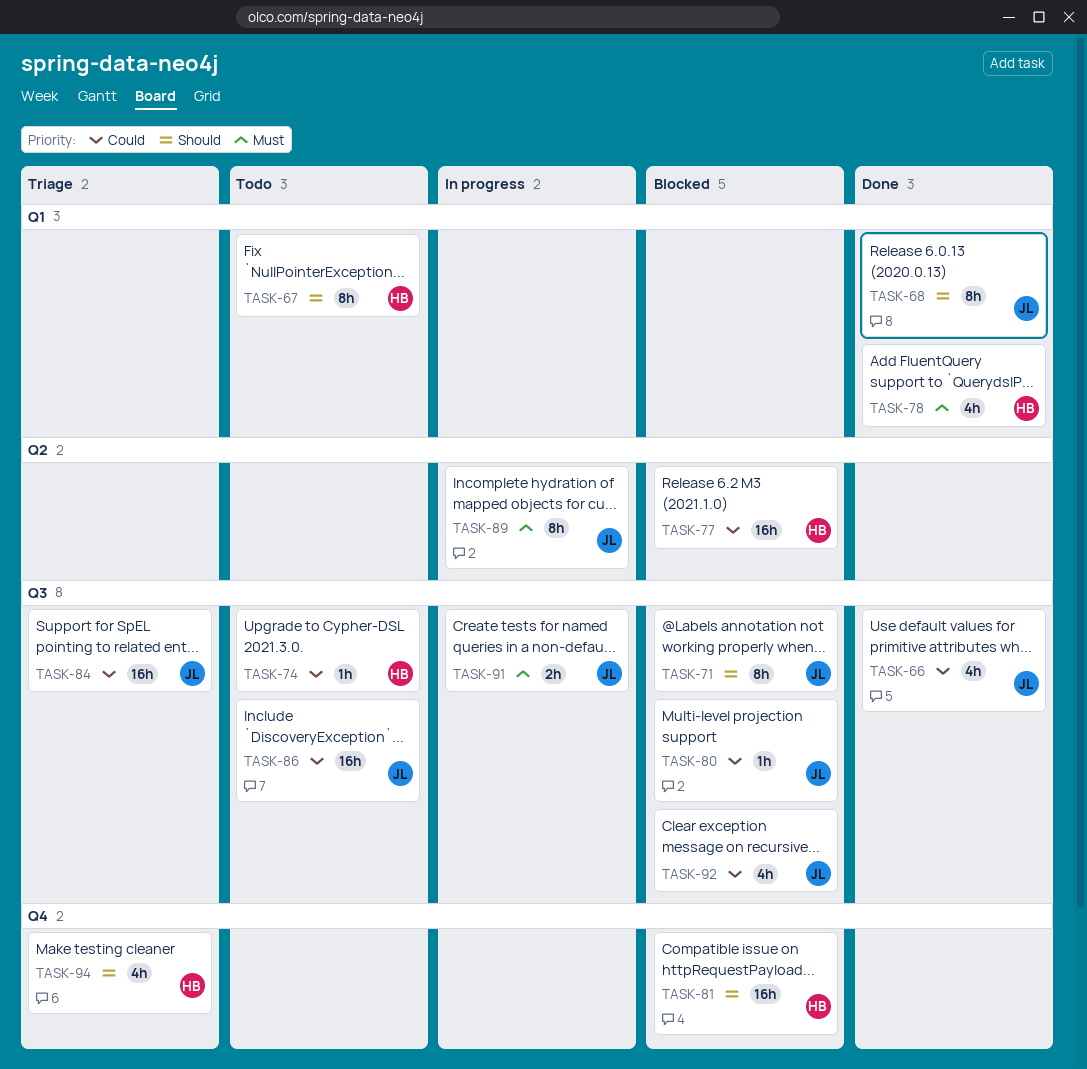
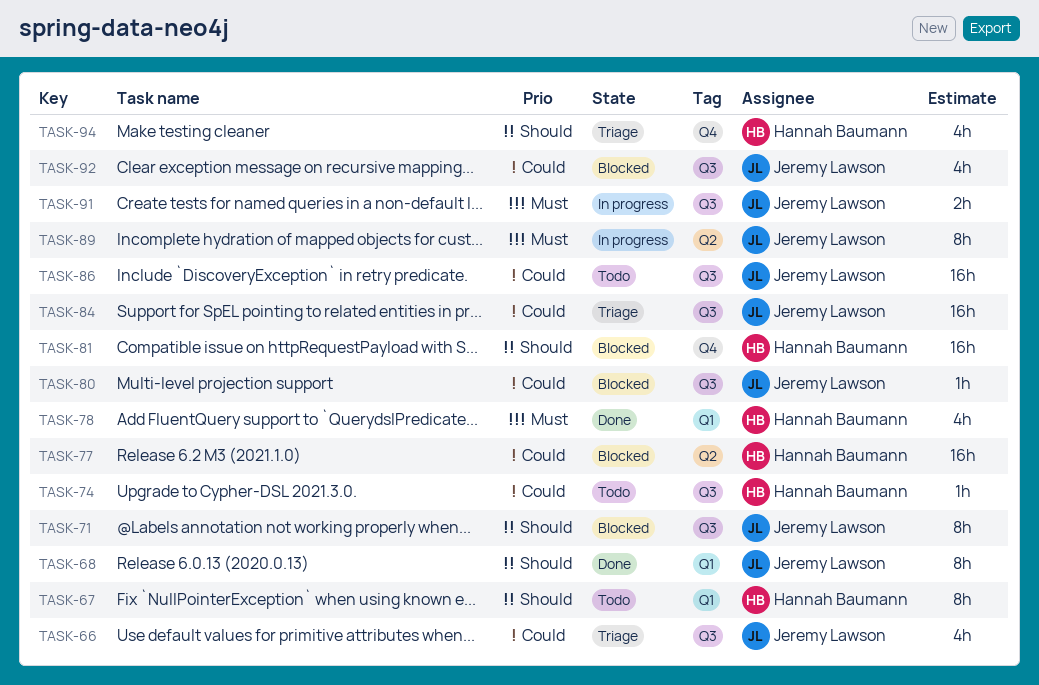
TASK-66, status: Done -> Triage

